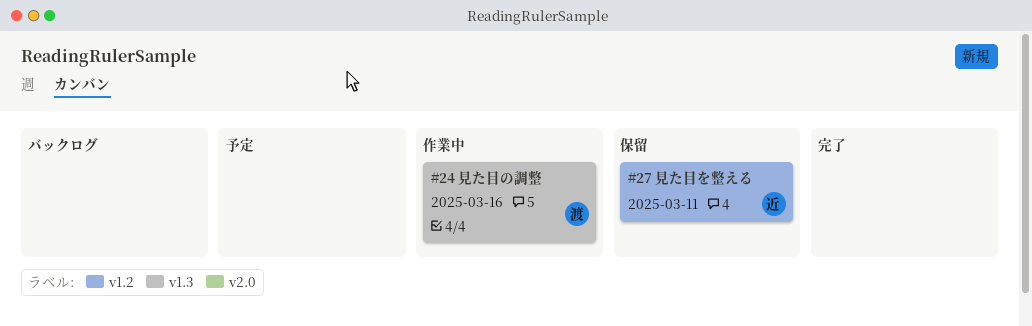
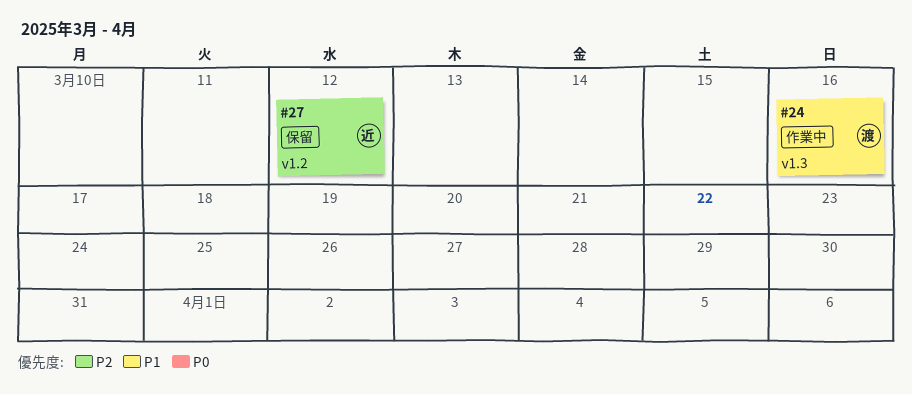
#27, due: Mar 11 -> Mar 12

